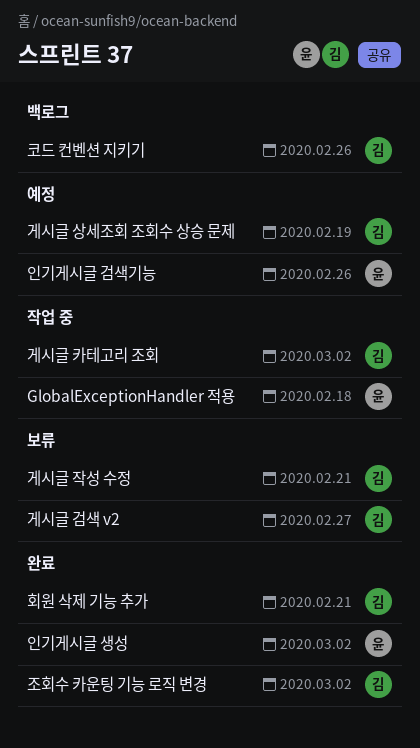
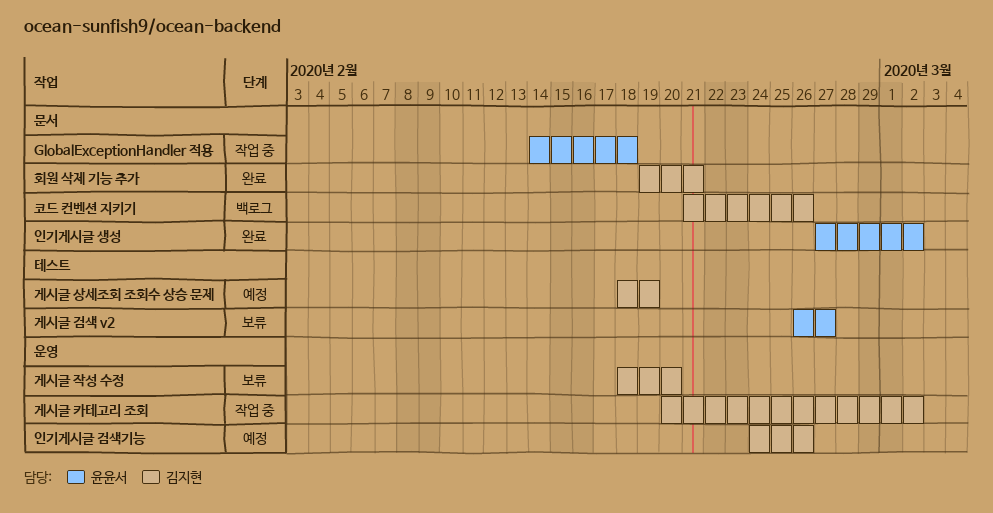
게시글 검색 v2, owner: 김지현 -> 윤윤서
게시글 작성 수정, due: Feb 21 -> Feb 20
인기게시글 검색기능, owner: 윤윤서 -> 김지현
조회수 카운팅 기능 로직 변경: present -> none

